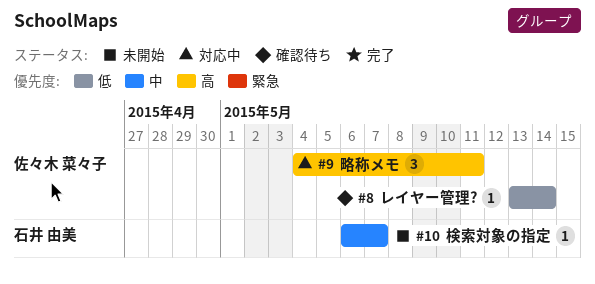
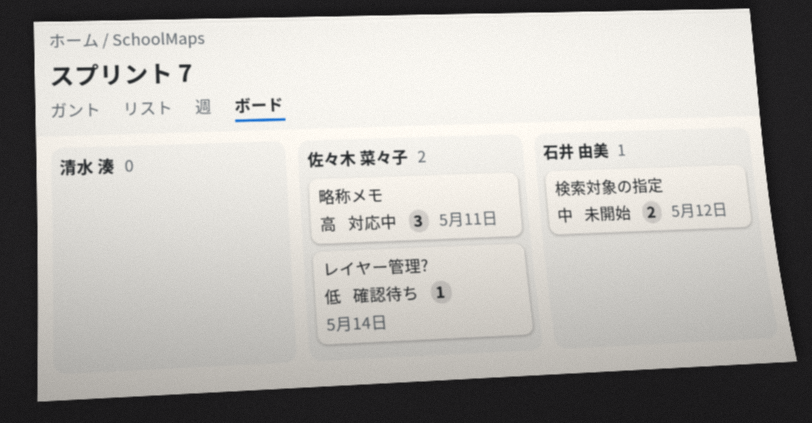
検索対象の指定, estimate: 1 -> 2
検索対象の指定, due: May 7 -> May 12

